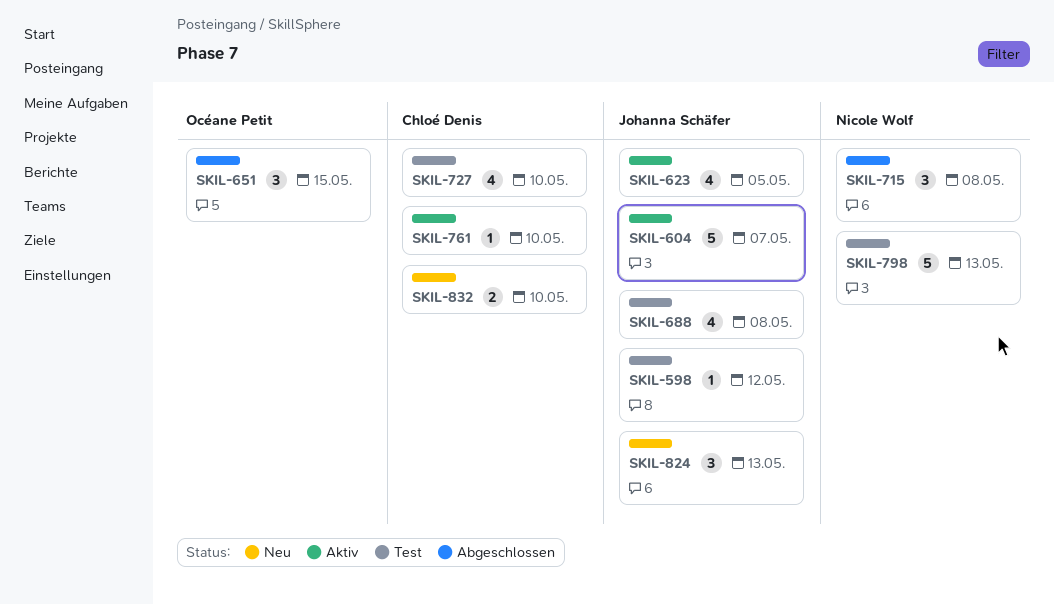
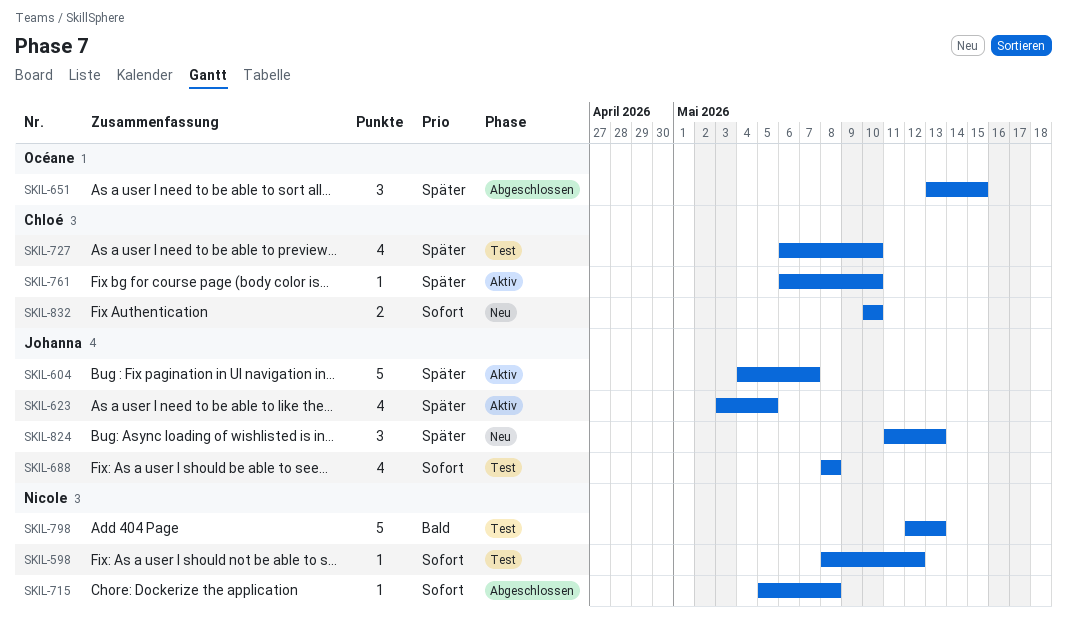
SKIL-598, owner: Johanna Schäfer -> Nicole Wolf
SKIL-715, estimate: 3 -> 1

